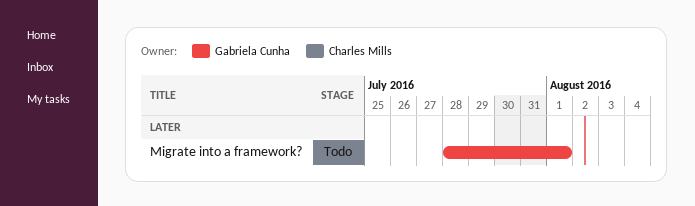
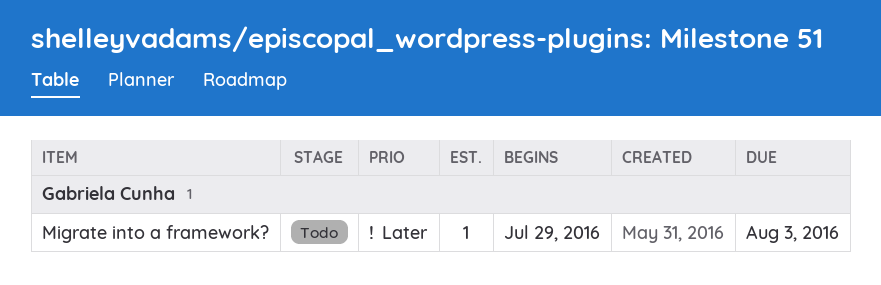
Migrate into a framework?, start: Jul 28 -> Jul 29
Migrate into a framework?, due: Aug 1 -> Aug 3

